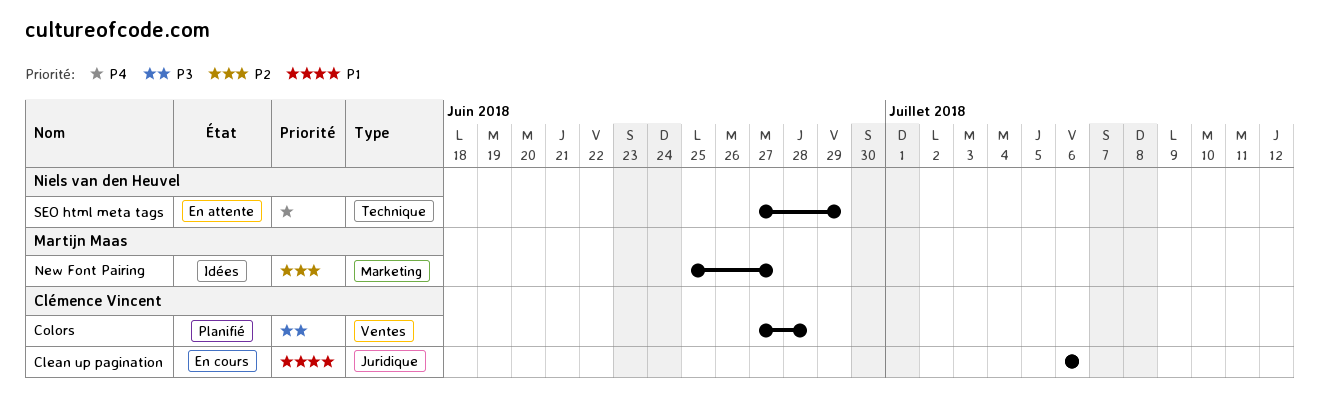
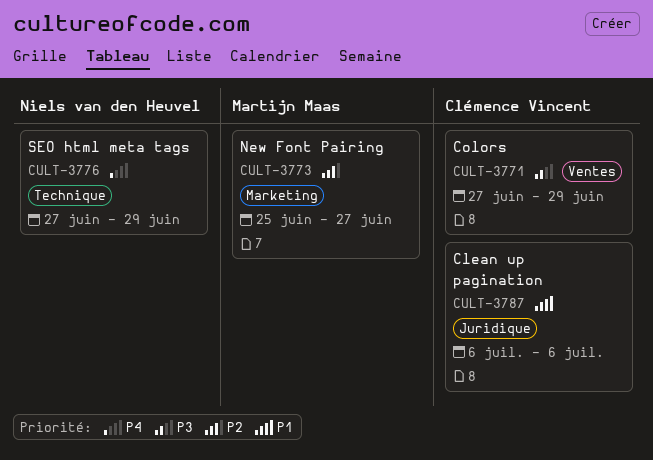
Colors, due: Jun 28 -> Jun 29

